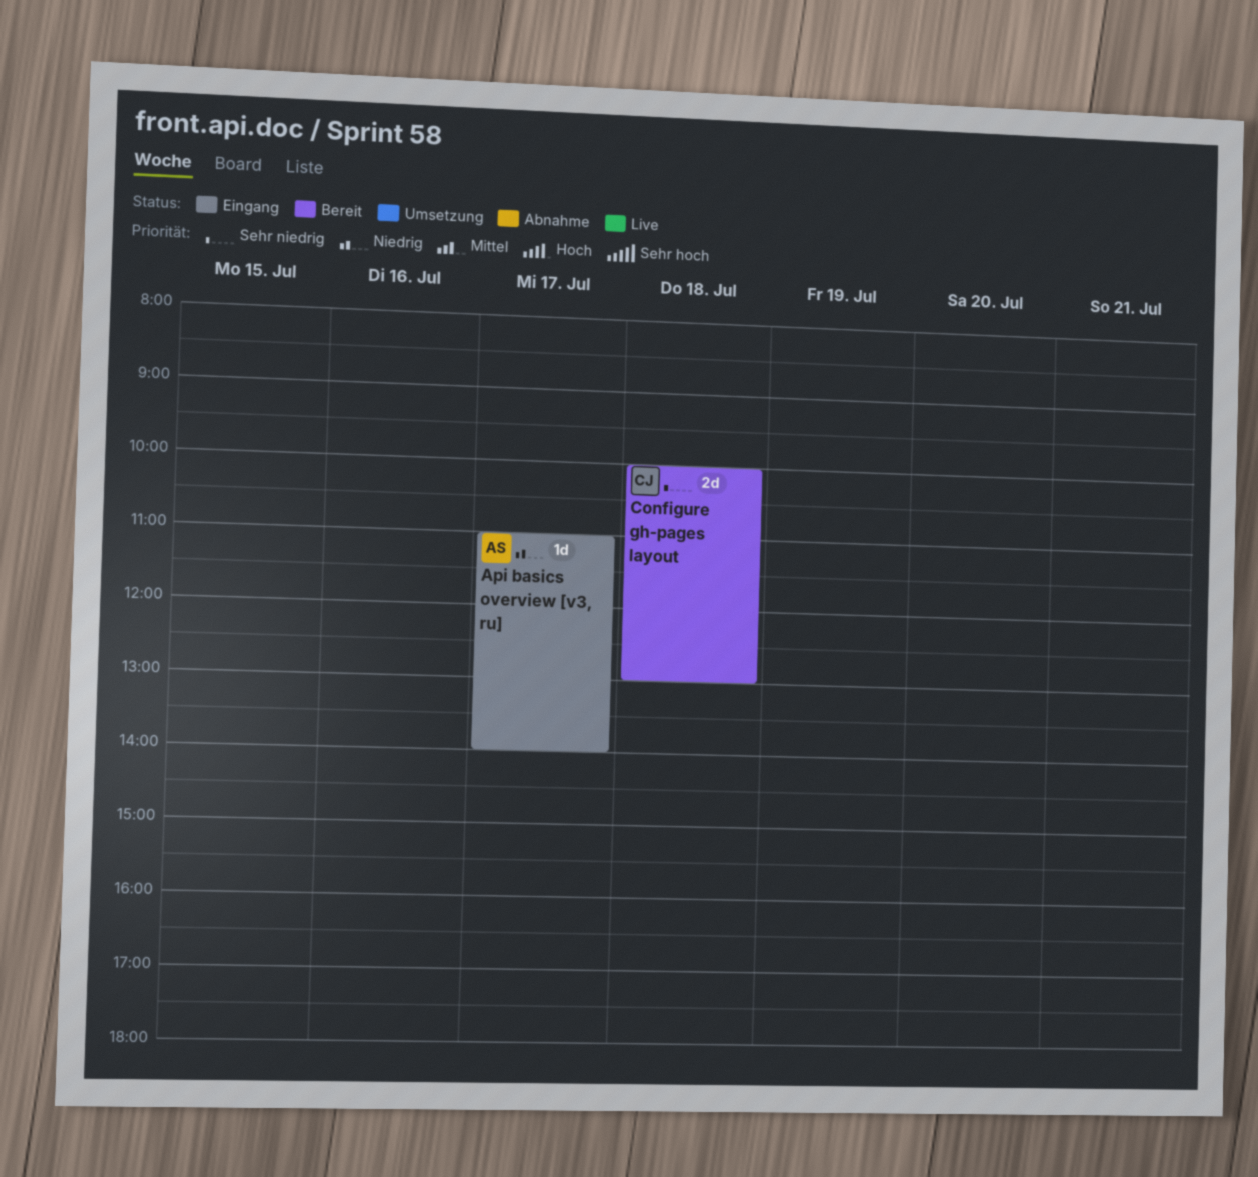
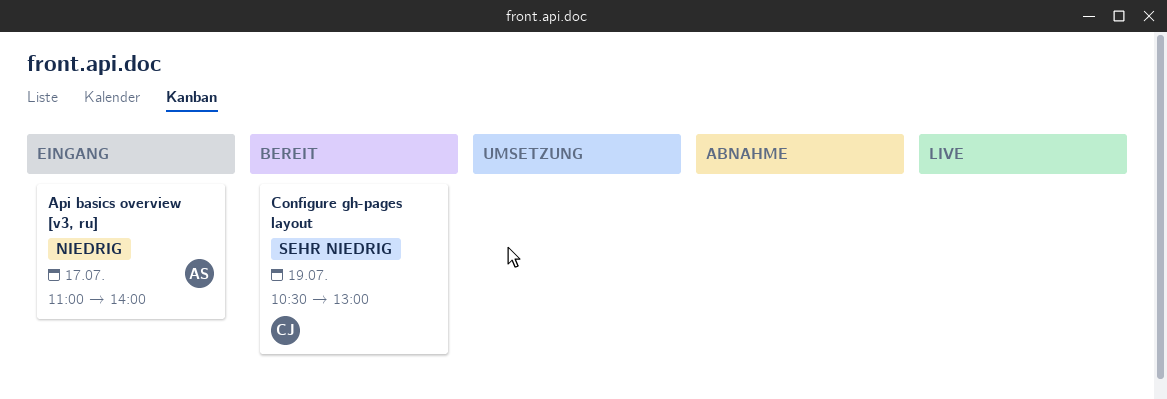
Configure gh-pages layout, day: Jul 18 -> Jul 19
Configure gh-pages layout, begins: 10:00 -> 10:30

